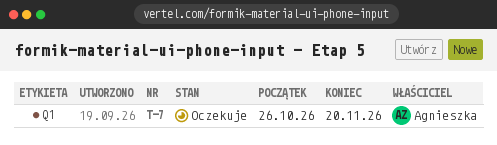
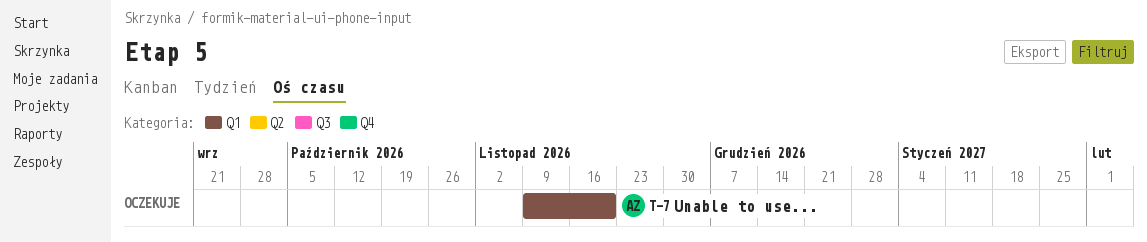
T-7, start: Oct 26 -> Nov 9

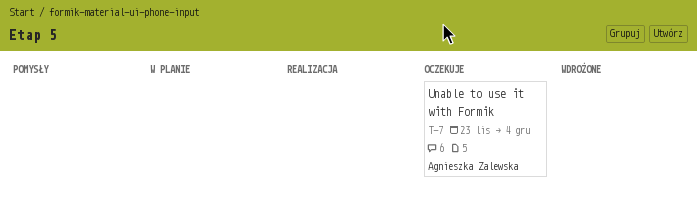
T-7, start: Nov 9 -> Nov 23
T-7, due: Nov 20 -> Dec 4

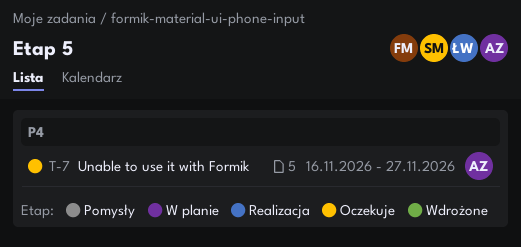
T-7, start: Nov 23 -> Nov 16
T-7, due: Dec 4 -> Nov 27

